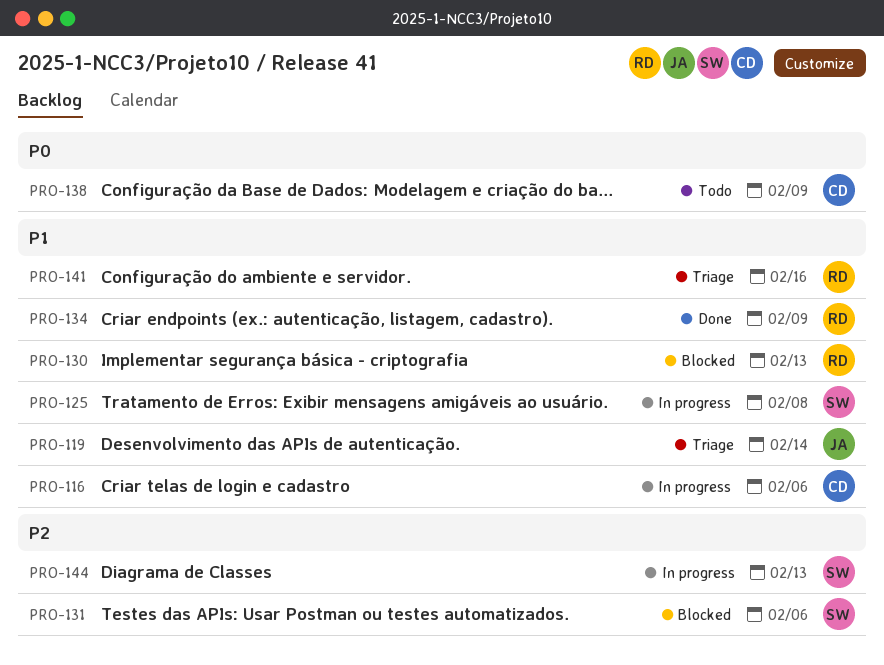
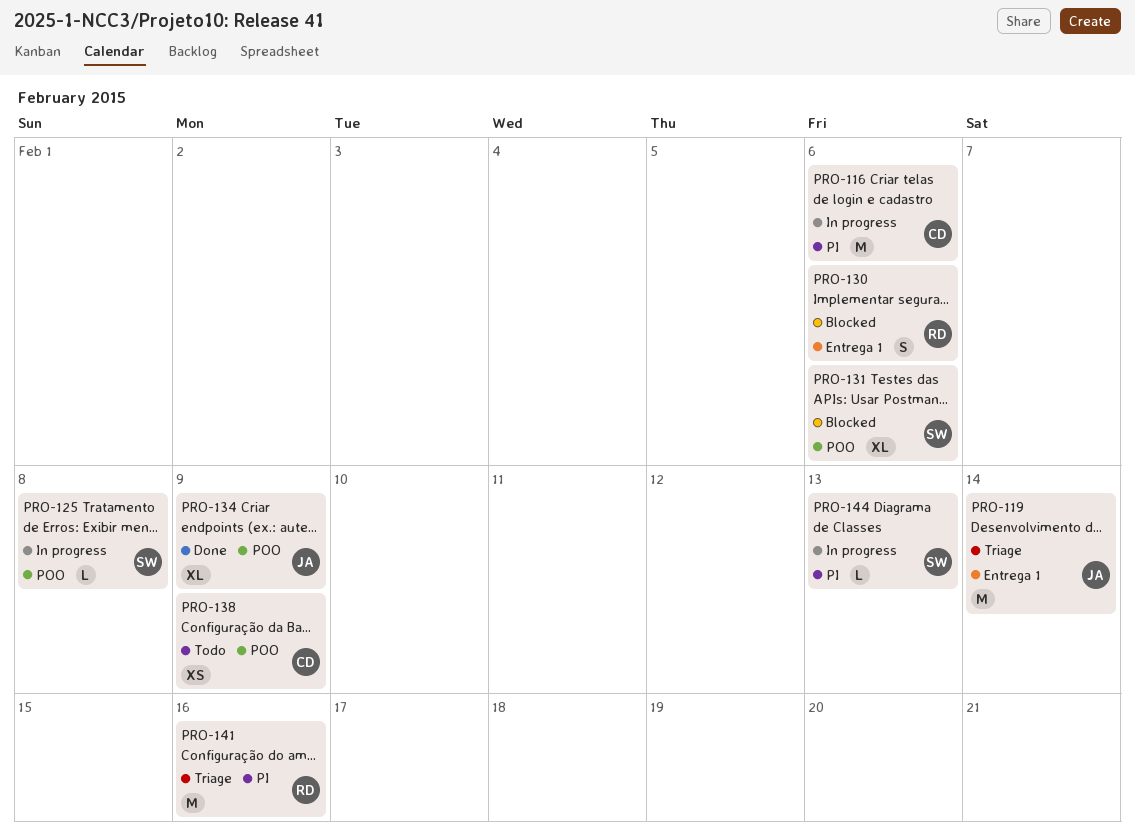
PRO-130, due: Feb 13 -> Feb 6
PRO-134, owner: RD -> JA

